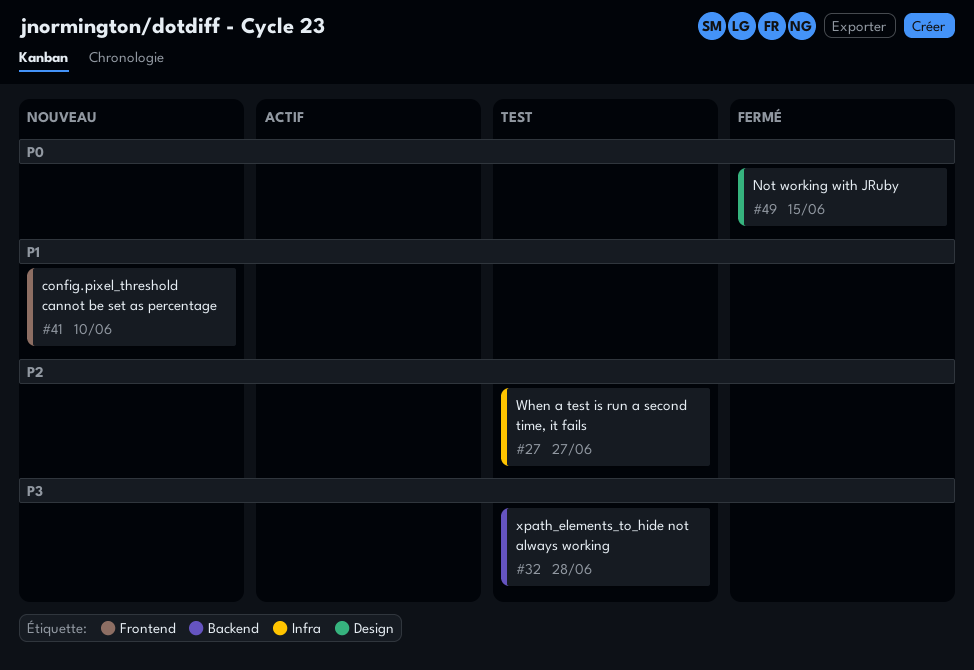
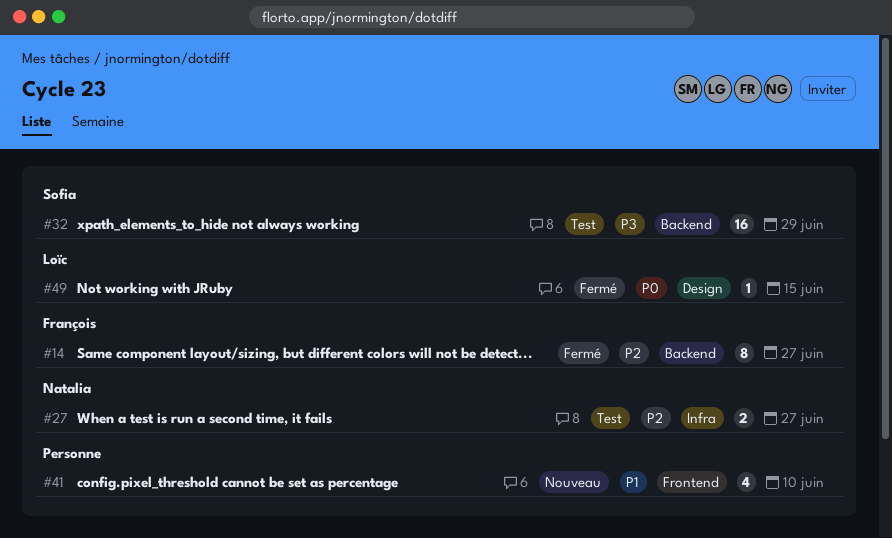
#14: none -> present
#32, due: Jun 28 -> Jun 29

